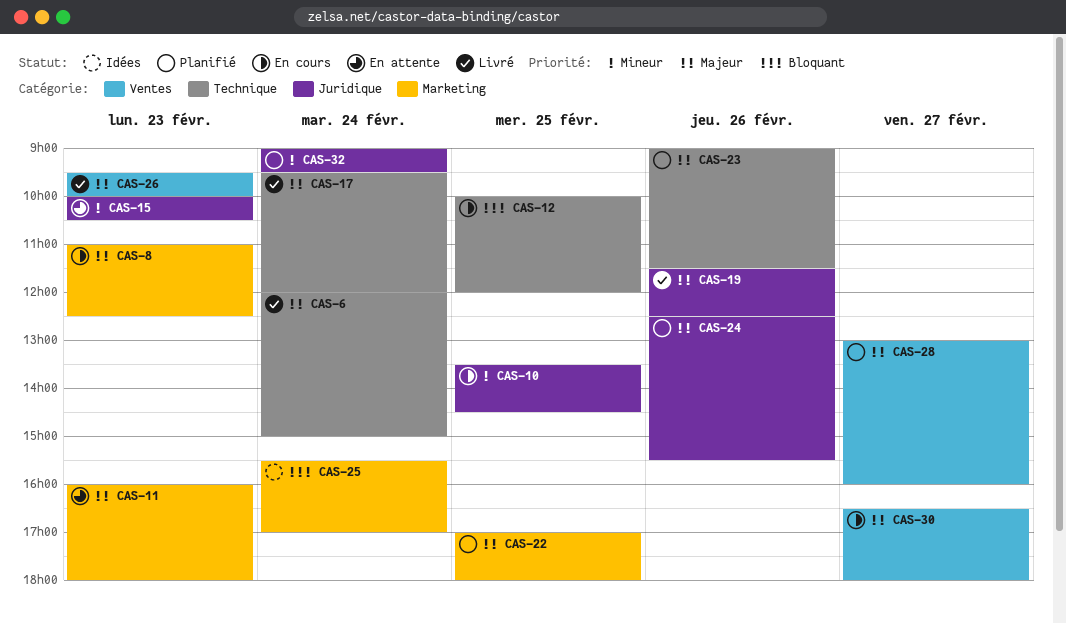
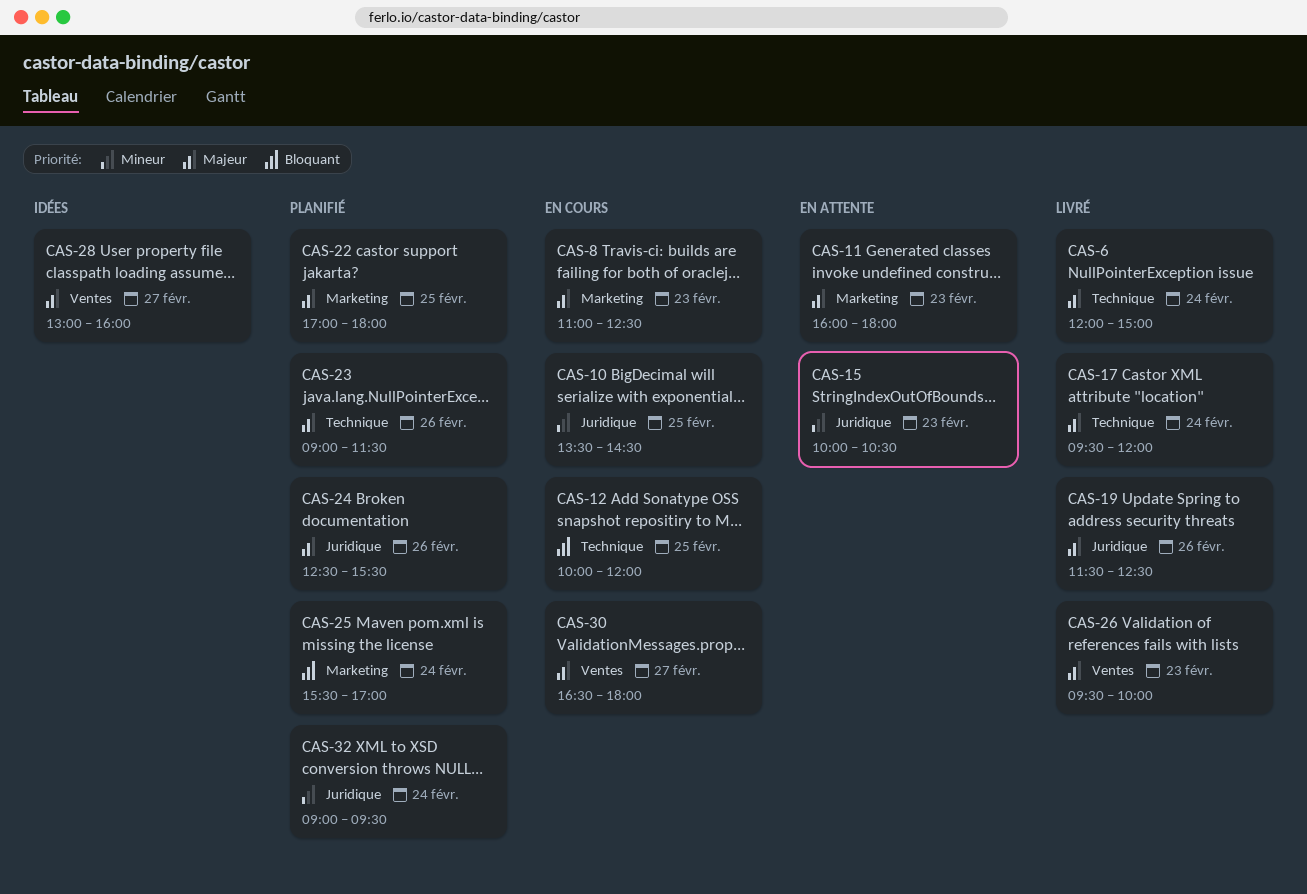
CAS-25, status: Idées -> Planifié
CAS-28, status: Planifié -> Idées

